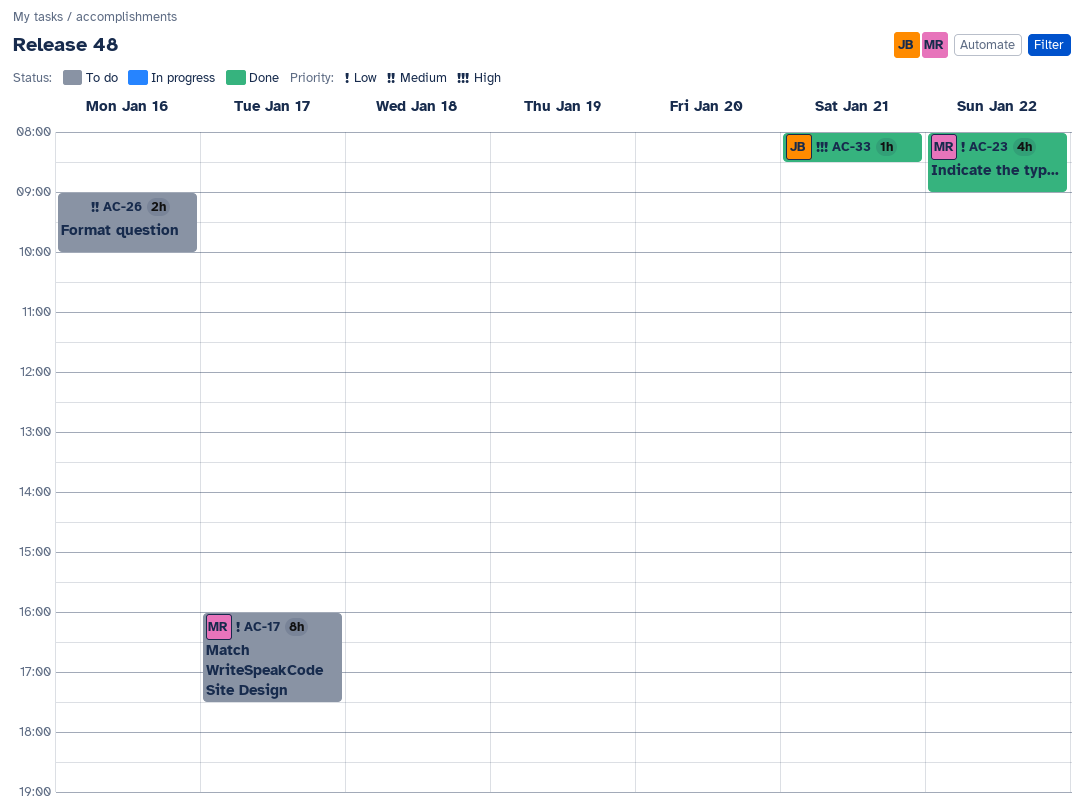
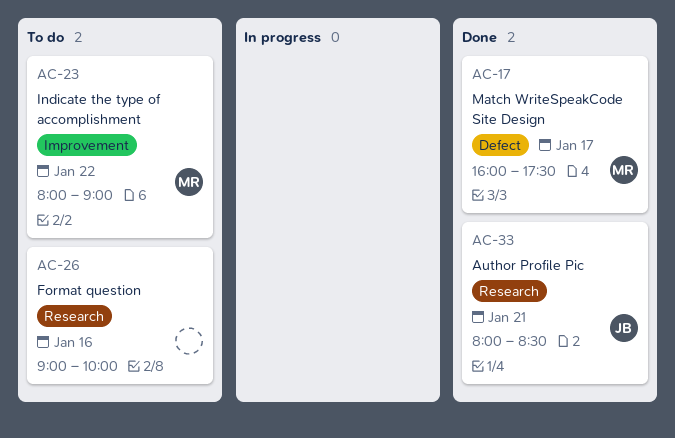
AC-17, status: To do -> Done
AC-23, status: Done -> To do

